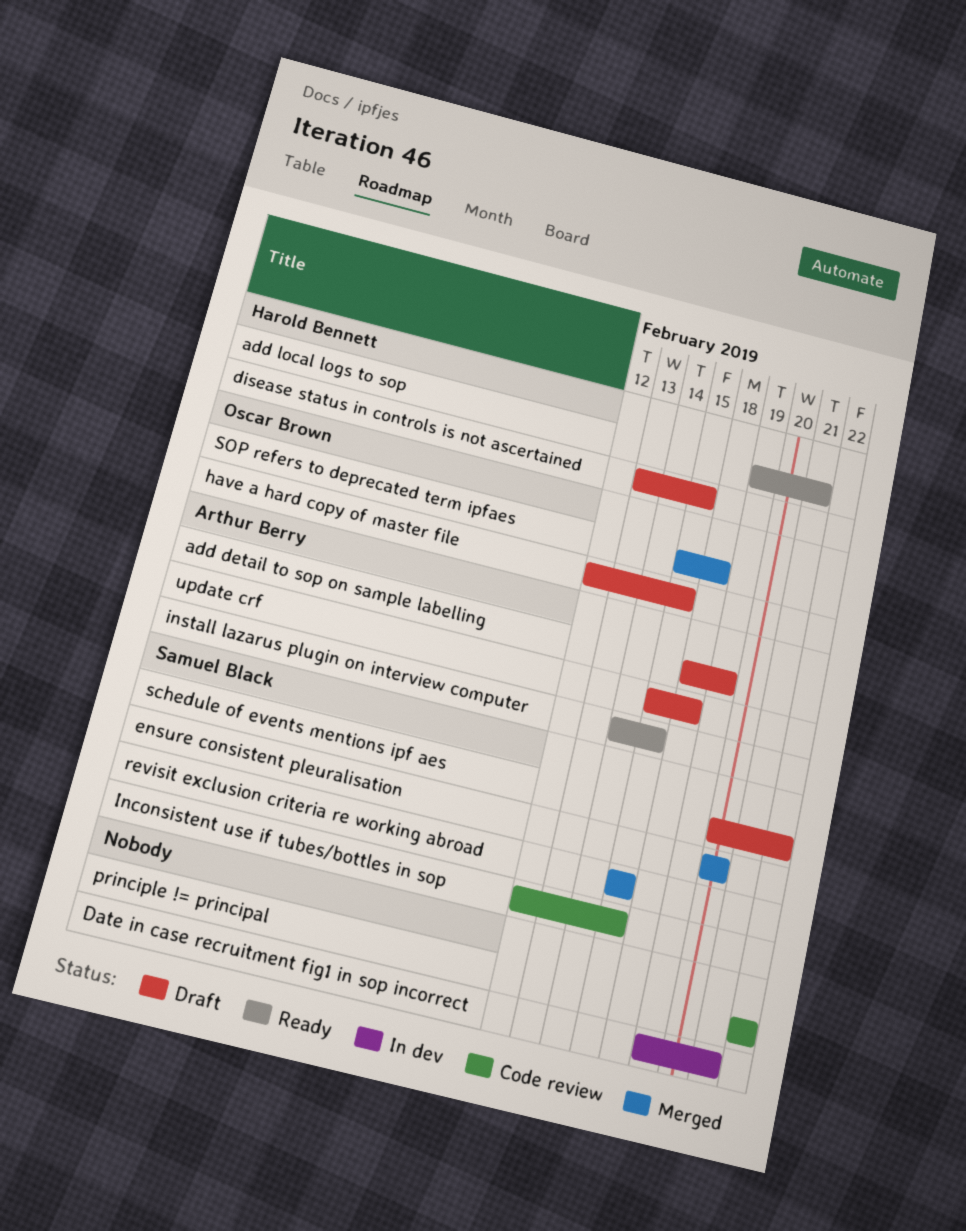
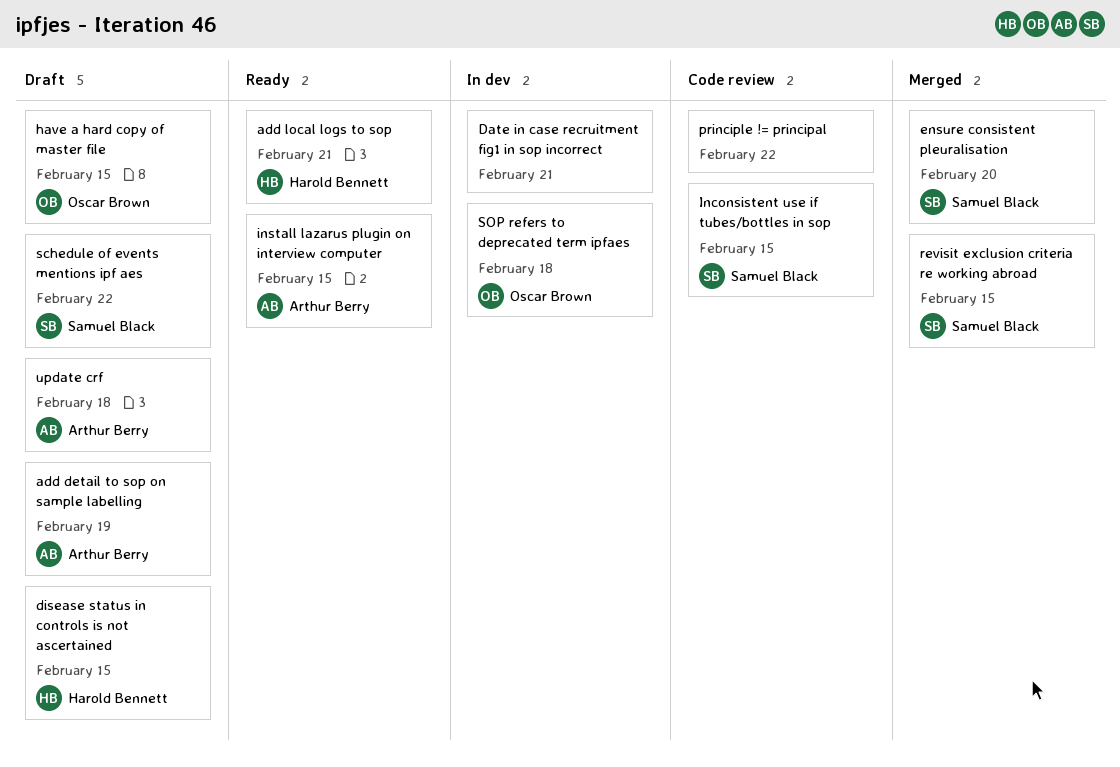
SOP refers to deprecated term ipfaes, status: Merged -> In dev

